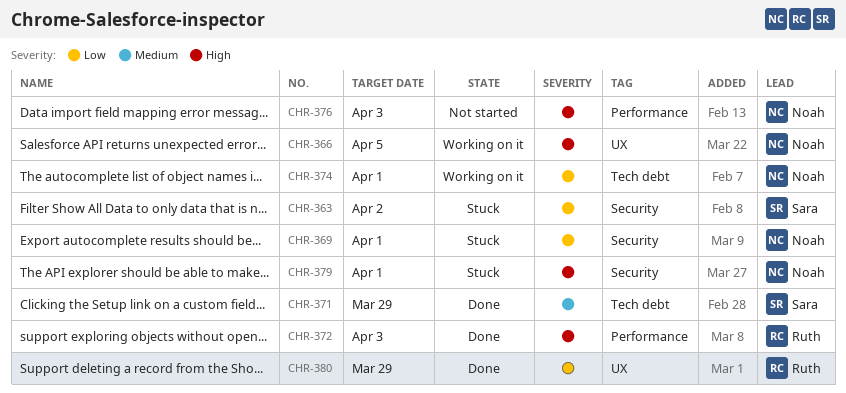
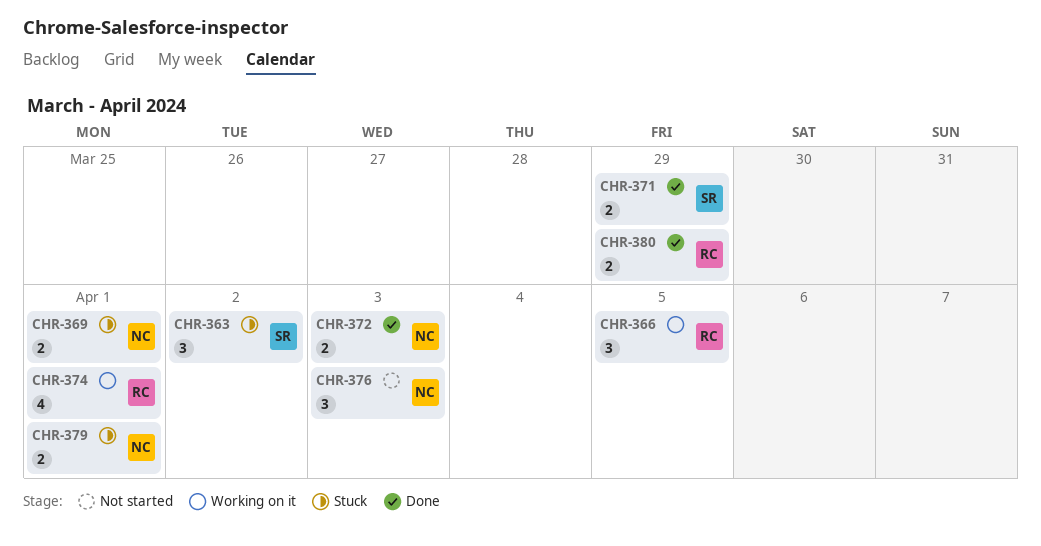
CHR-366, owner: Noah -> Ruth
CHR-372, owner: Ruth -> Noah
CHR-374, owner: Noah -> Ruth

